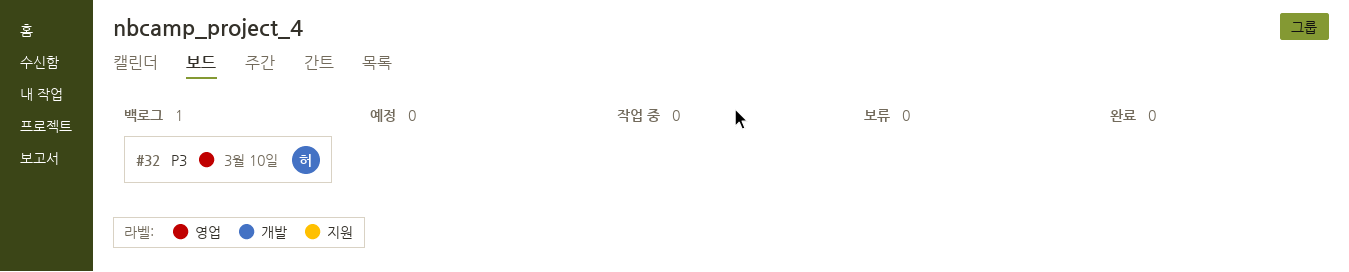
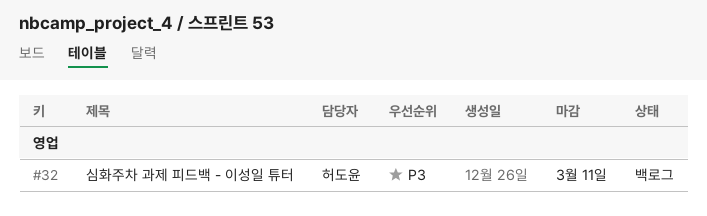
#32, due: Mar 10 -> Mar 11

